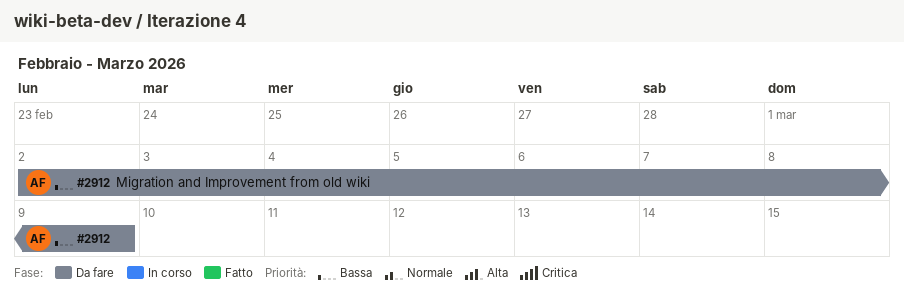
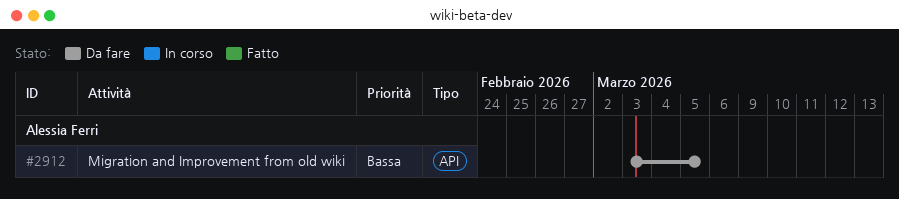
#2912, start: Mar 2 -> Mar 3
#2912, due: Mar 9 -> Mar 5

